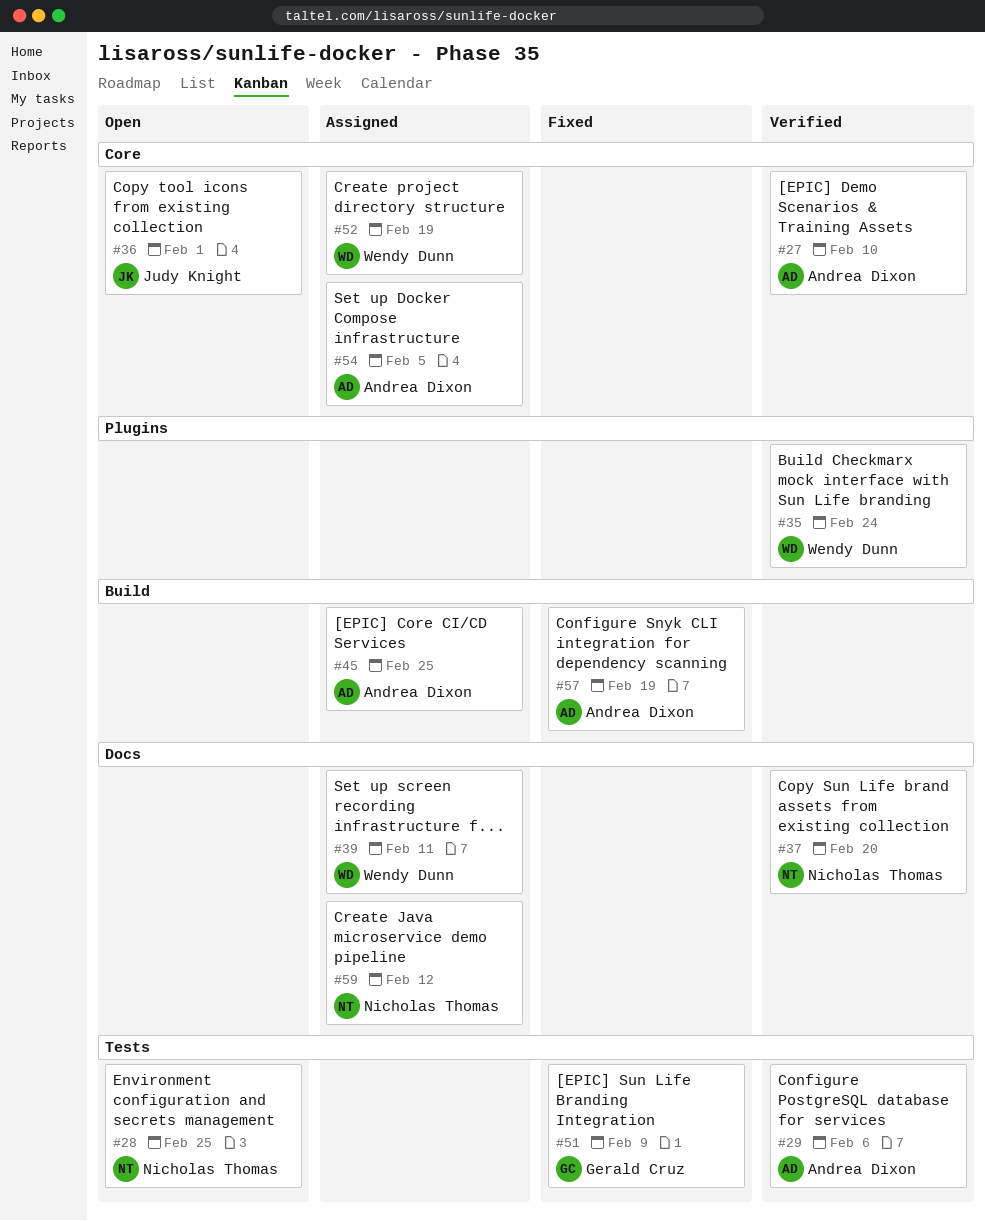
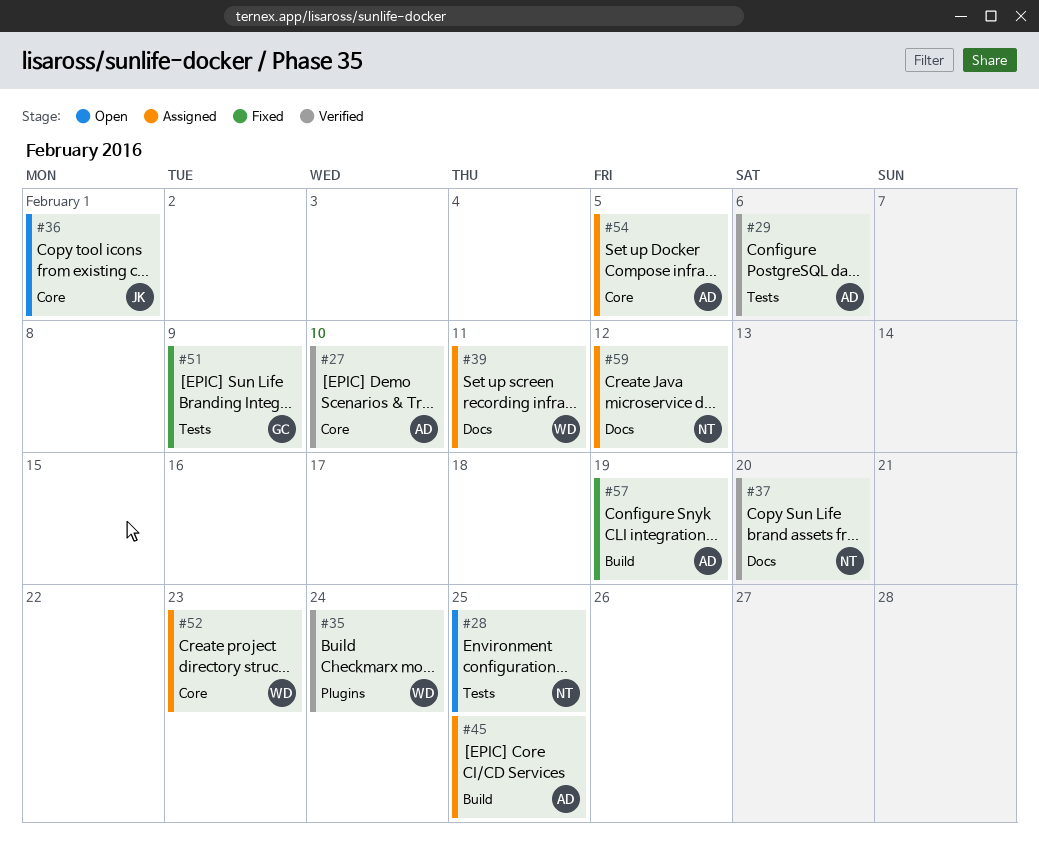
#52, due: Feb 19 -> Feb 23

